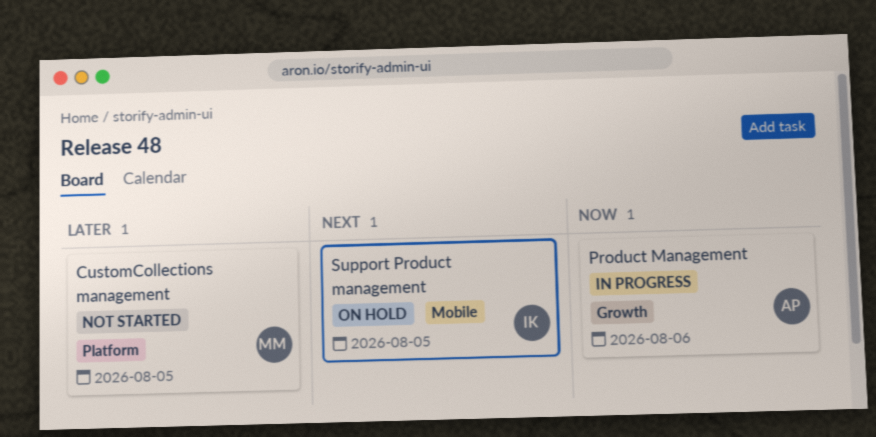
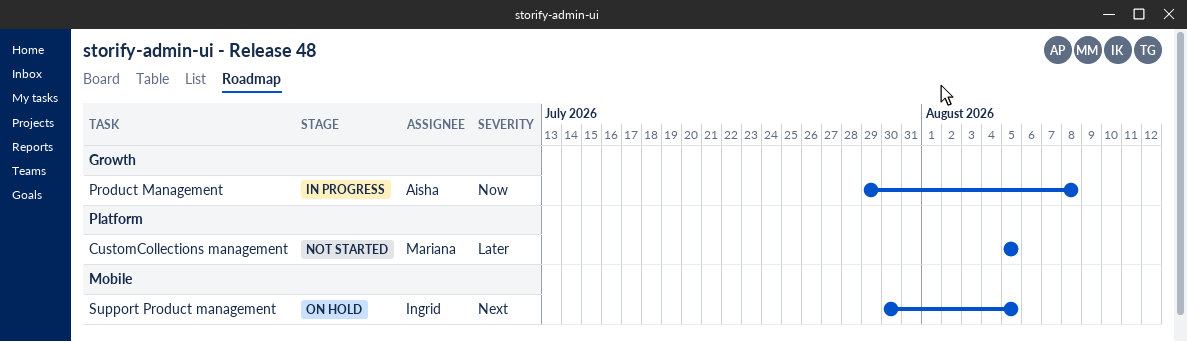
Product Management, due: Aug 6 -> Aug 8

